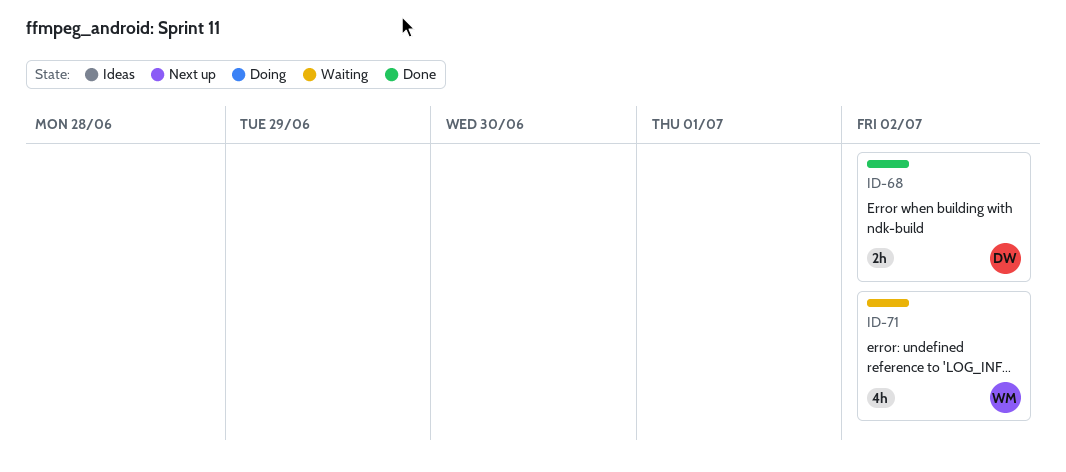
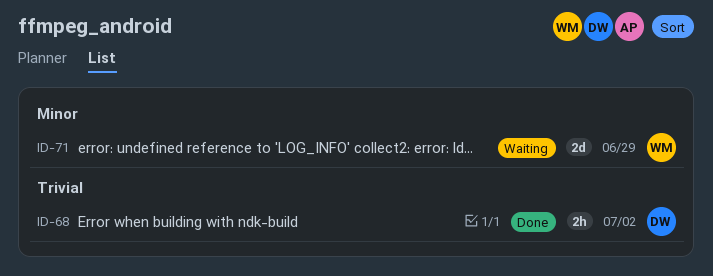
ID-71, estimate: 4h -> 2d
ID-71, due: Jul 2 -> Jun 29

